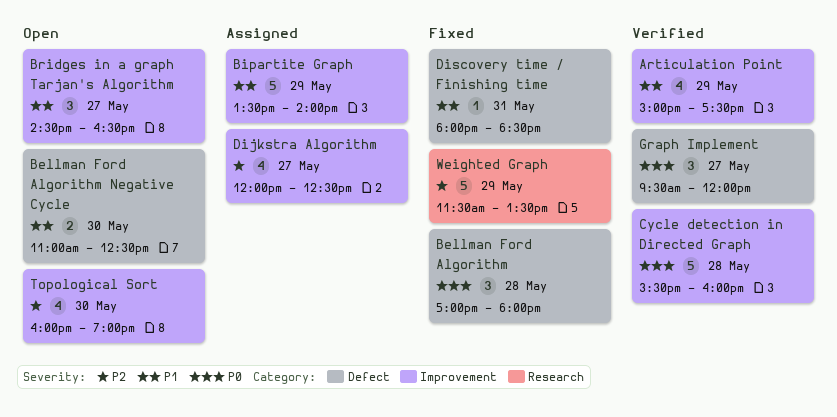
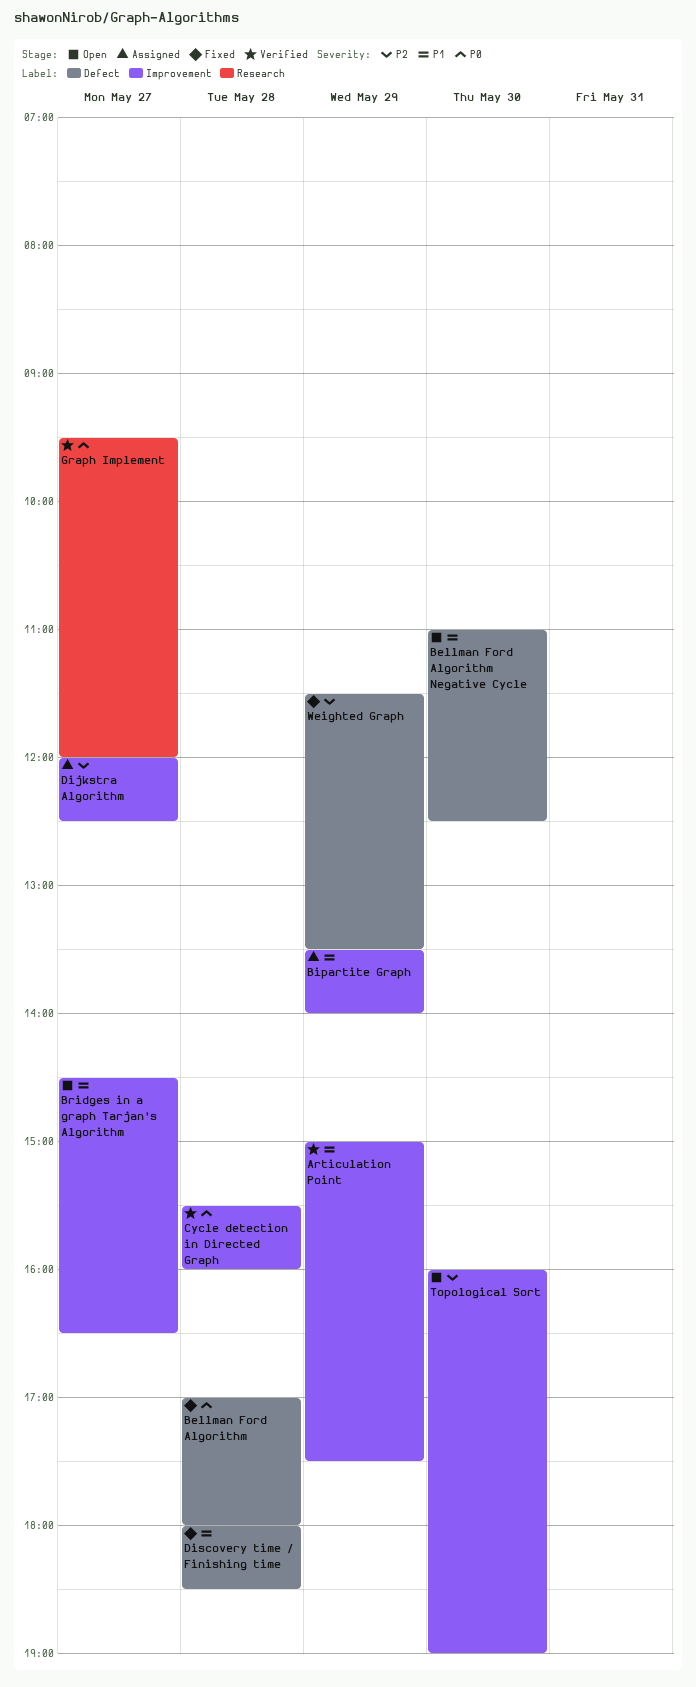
Discovery time / Finishing time, day: May 31 -> May 28
Graph Implement, label: Defect -> Research
Weighted Graph, label: Research -> Defect

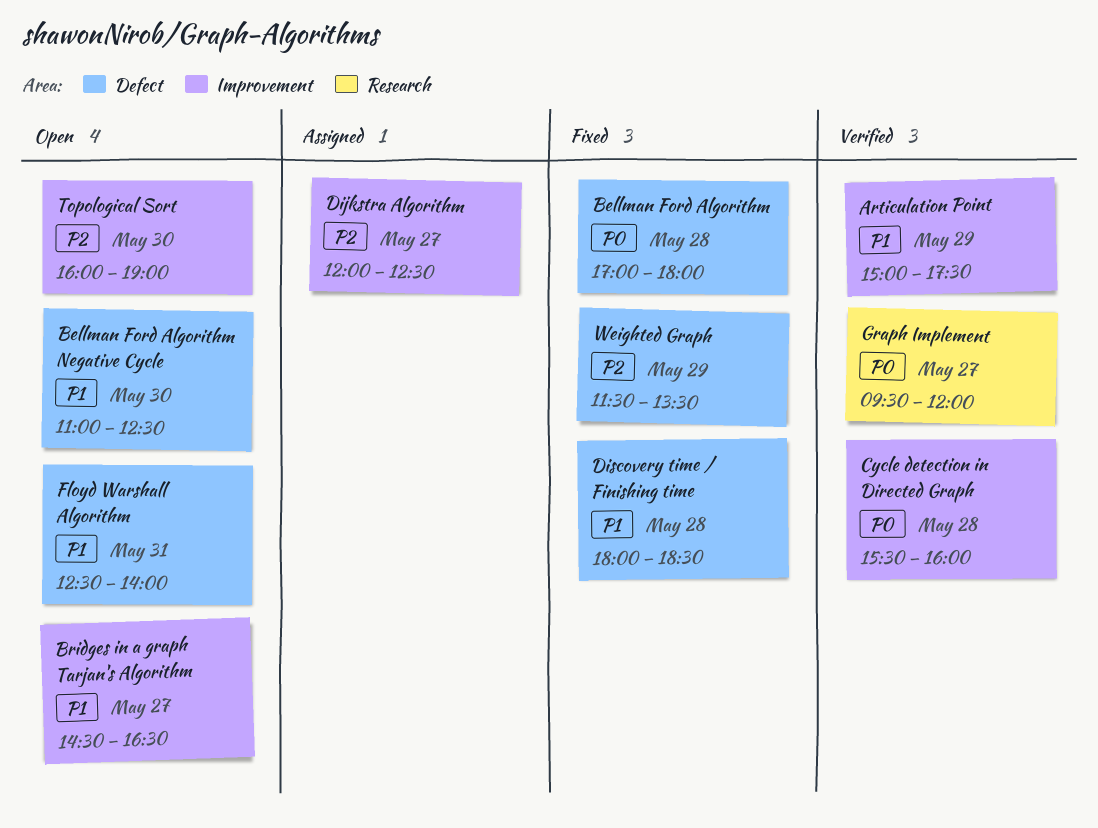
Bipartite Graph: present -> none
Floyd Warshall Algorithm: none -> present

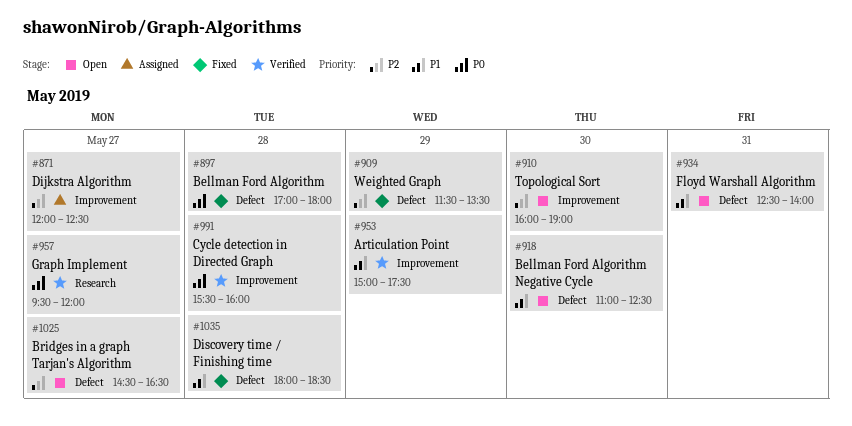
Bridges in a graph Tarjan's Algorithm, priority: P1 -> P2
Bridges in a graph Tarjan's Algorithm, label: Improvement -> Defect

